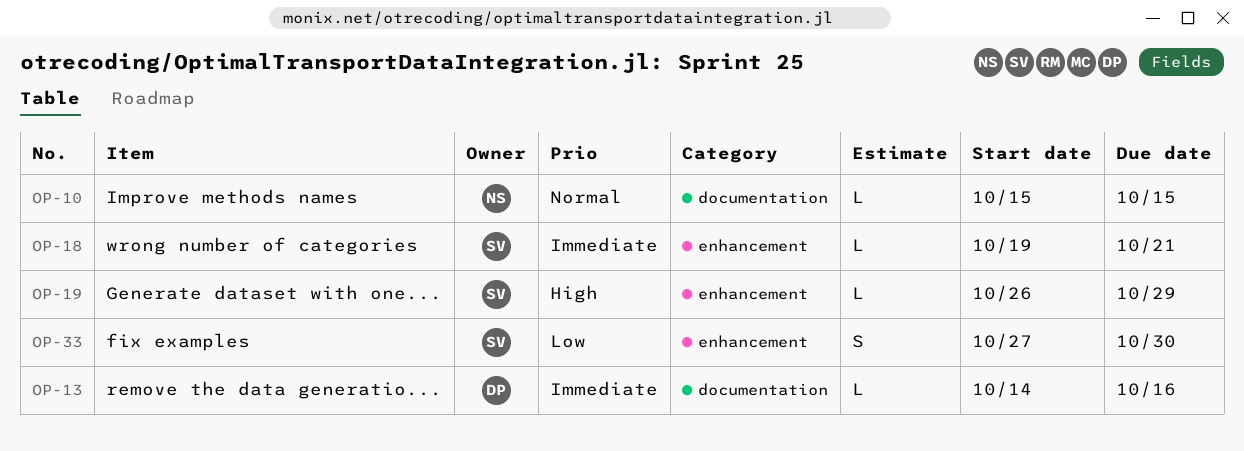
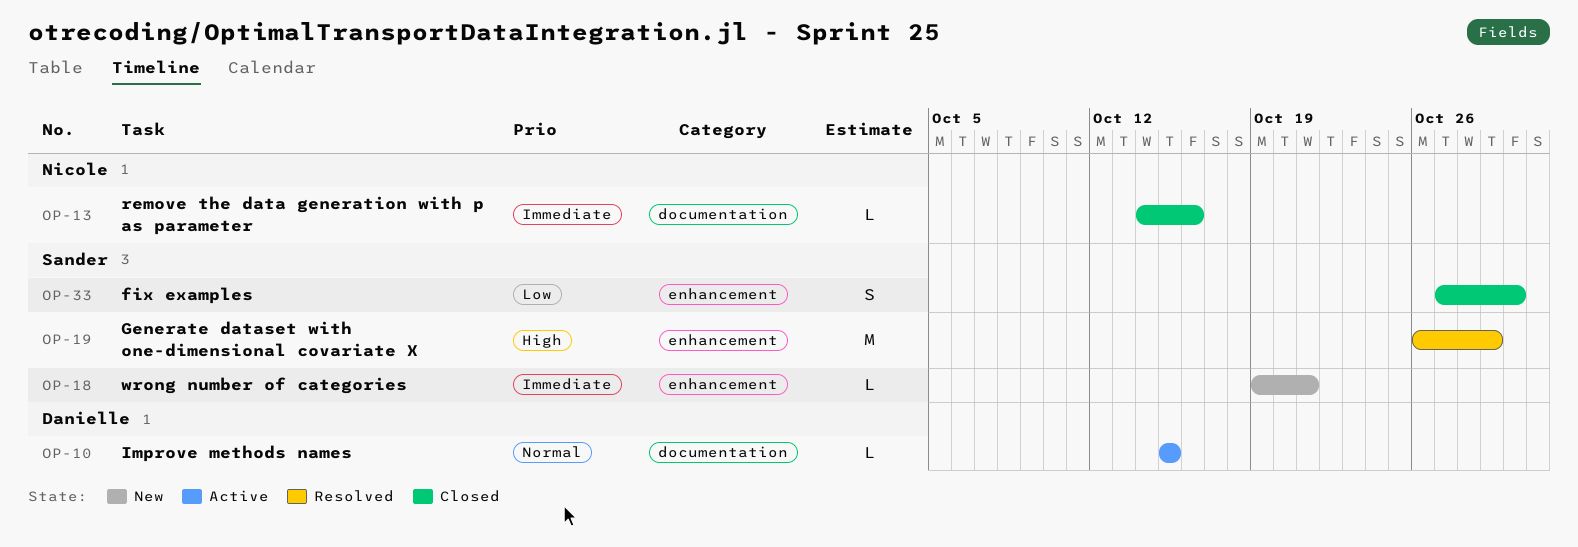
OP-10, owner: Nicole -> Danielle
OP-13, owner: Danielle -> Nicole
OP-19, estimate: L -> M

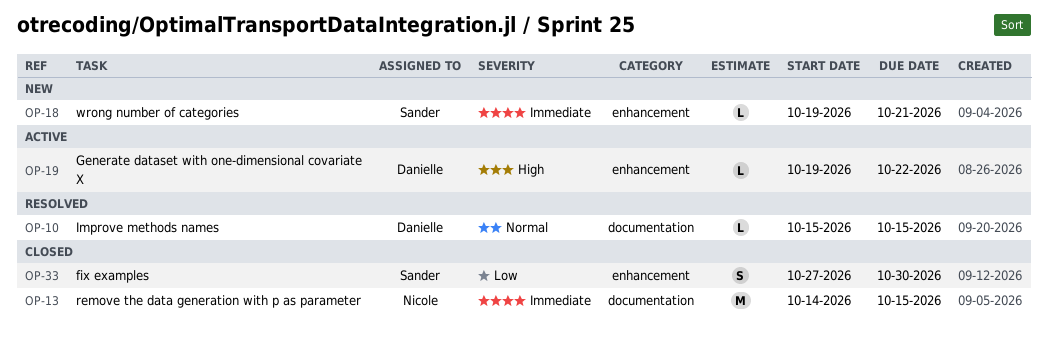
OP-10, status: Active -> Resolved
OP-13, estimate: L -> M
OP-13, due: Oct 16 -> Oct 15
OP-19, status: Resolved -> Active
OP-19, owner: Sander -> Danielle
OP-19, estimate: M -> L
OP-19, start: Oct 26 -> Oct 19
OP-19, due: Oct 29 -> Oct 22

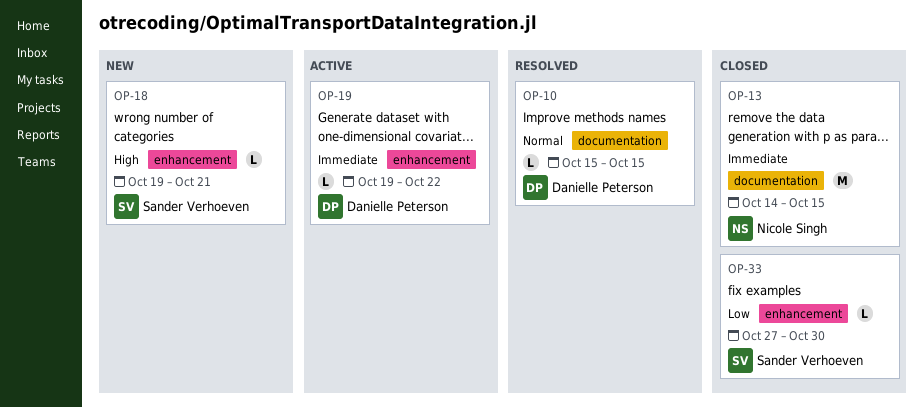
OP-18, priority: Immediate -> High
OP-19, priority: High -> Immediate
OP-33, estimate: S -> L

